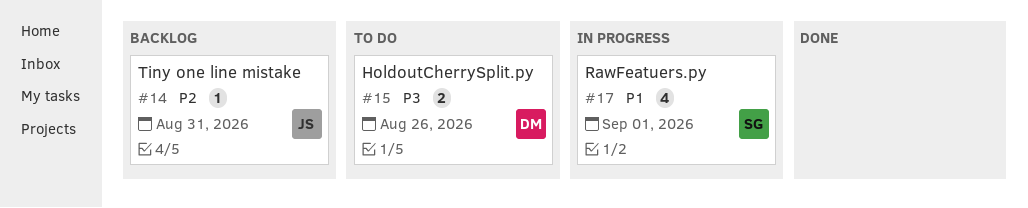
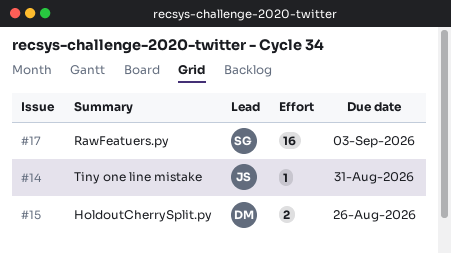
#17, estimate: 4 -> 16
#17, due: Sep 1 -> Sep 3

